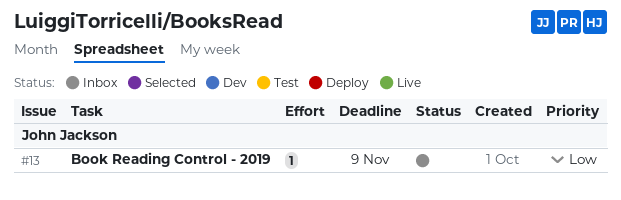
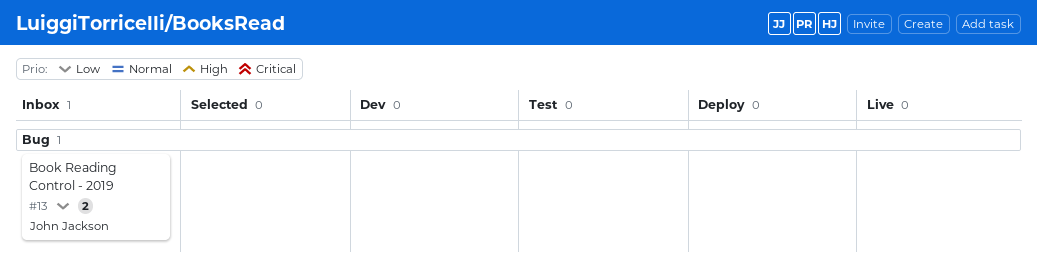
#13, estimate: 1 -> 2

